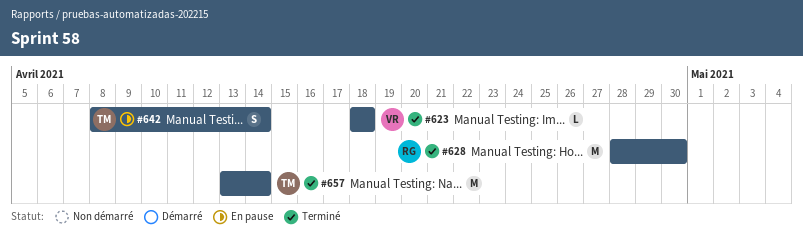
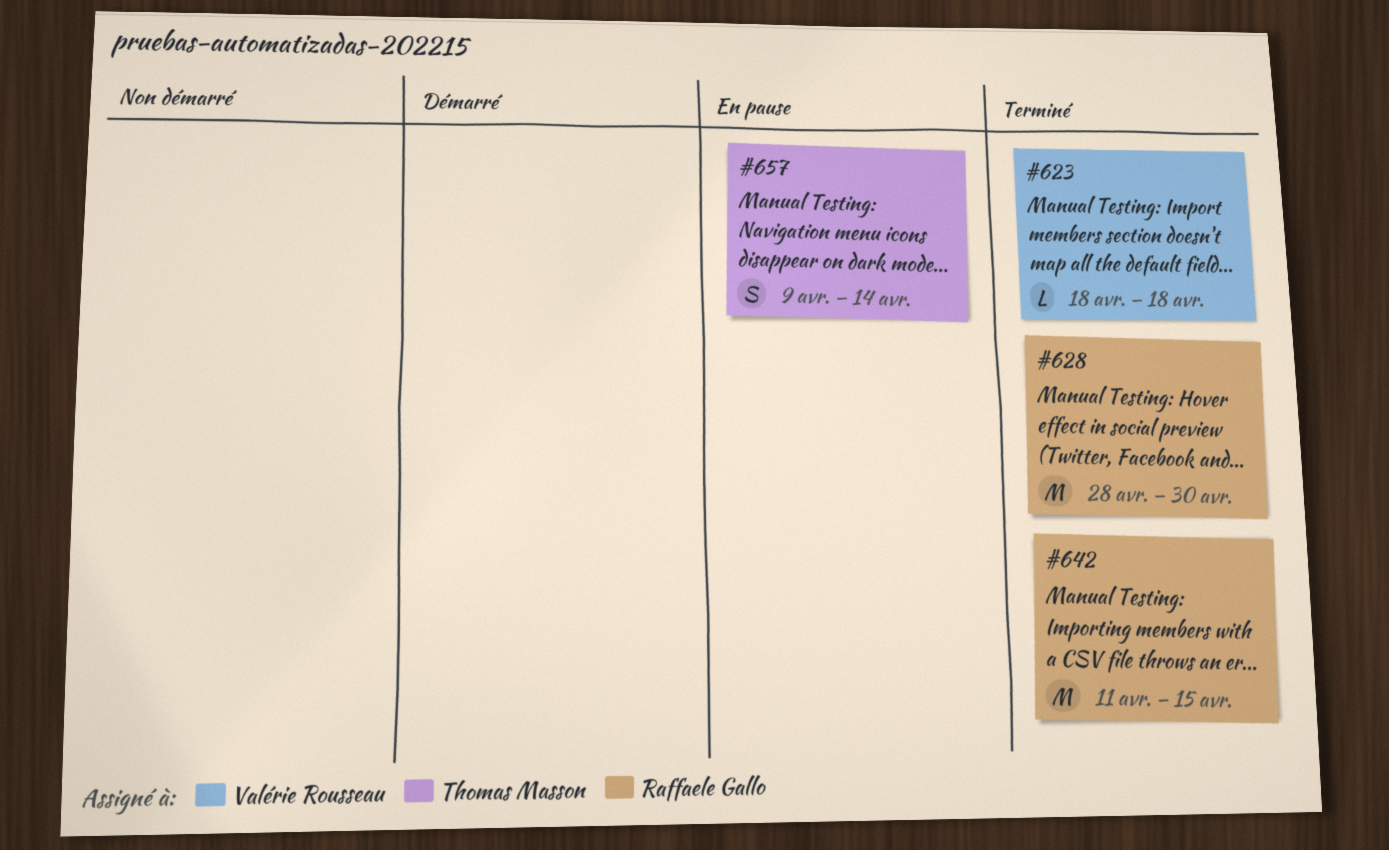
#642, status: En pause -> Terminé
#642, owner: Thomas Masson -> Raffaele Gallo
#642, estimate: S -> M
#642, start: Apr 8 -> Apr 11
#642, due: Apr 14 -> Apr 15
#657, status: Terminé -> En pause
#657, estimate: M -> S
#657, start: Apr 13 -> Apr 9

